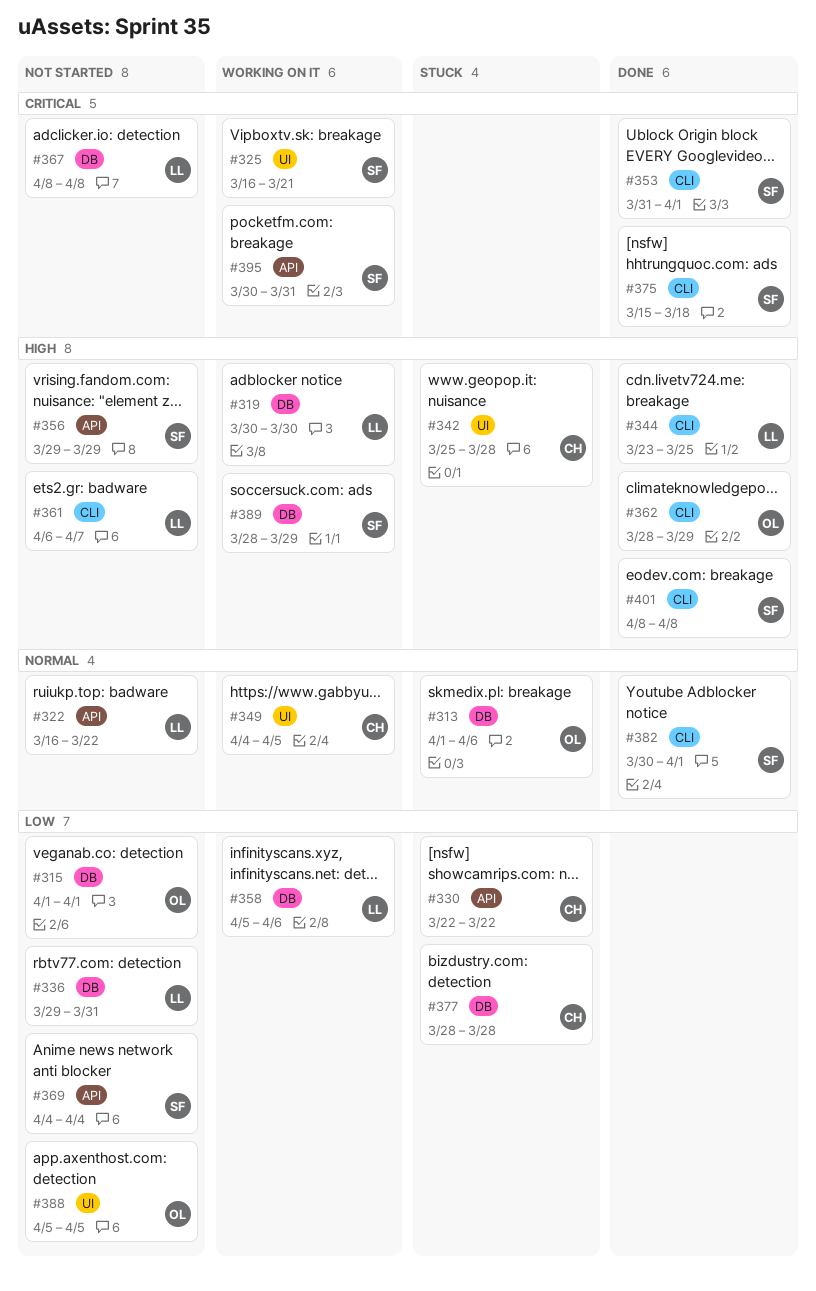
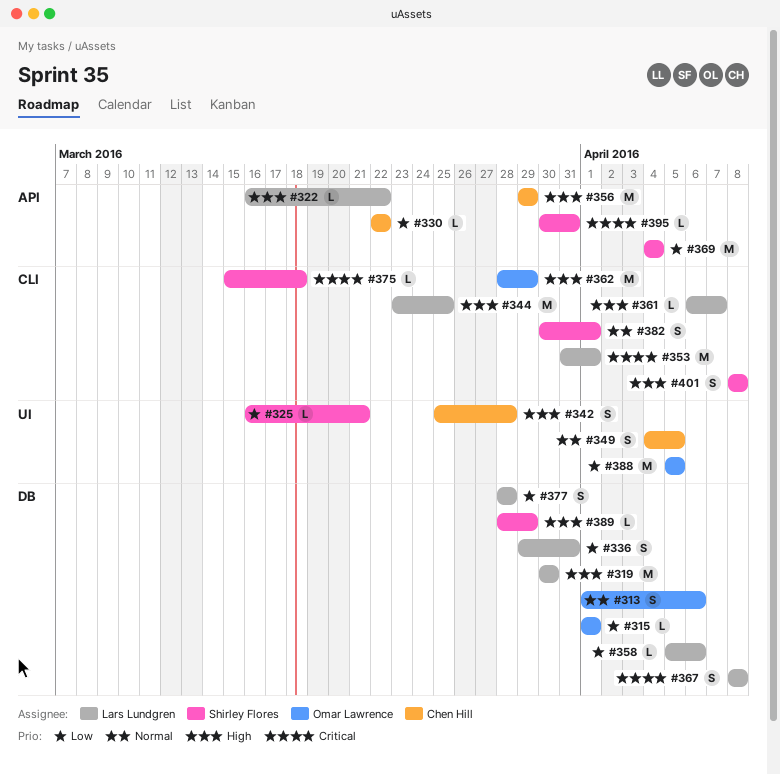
#322, priority: Normal -> High
#325, priority: Critical -> Low
#353, owner: Shirley Flores -> Lars Lundgren
#356, owner: Shirley Flores -> Chen Hill
#377, owner: Chen Hill -> Lars Lundgren

